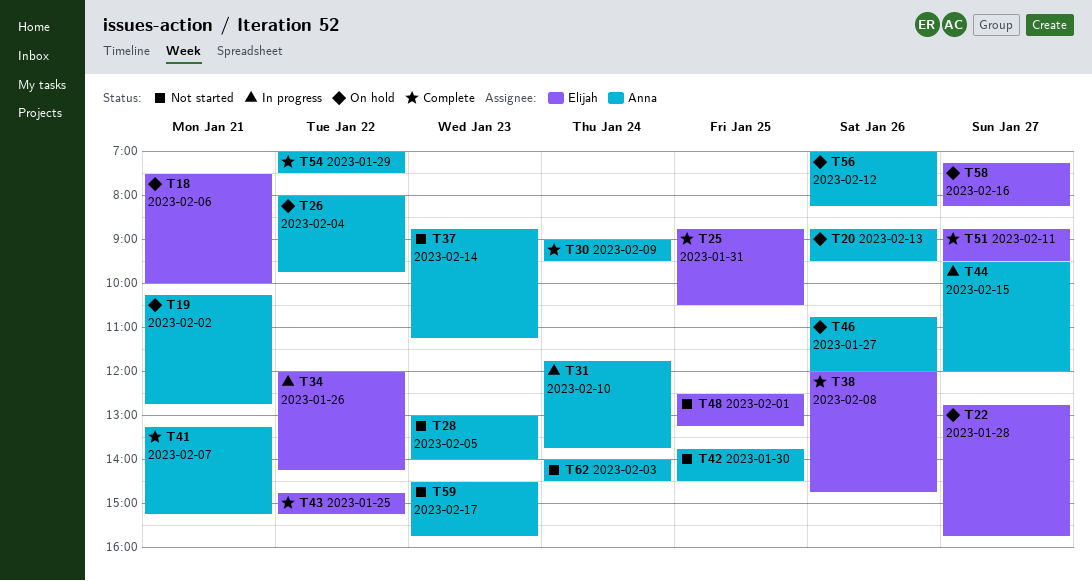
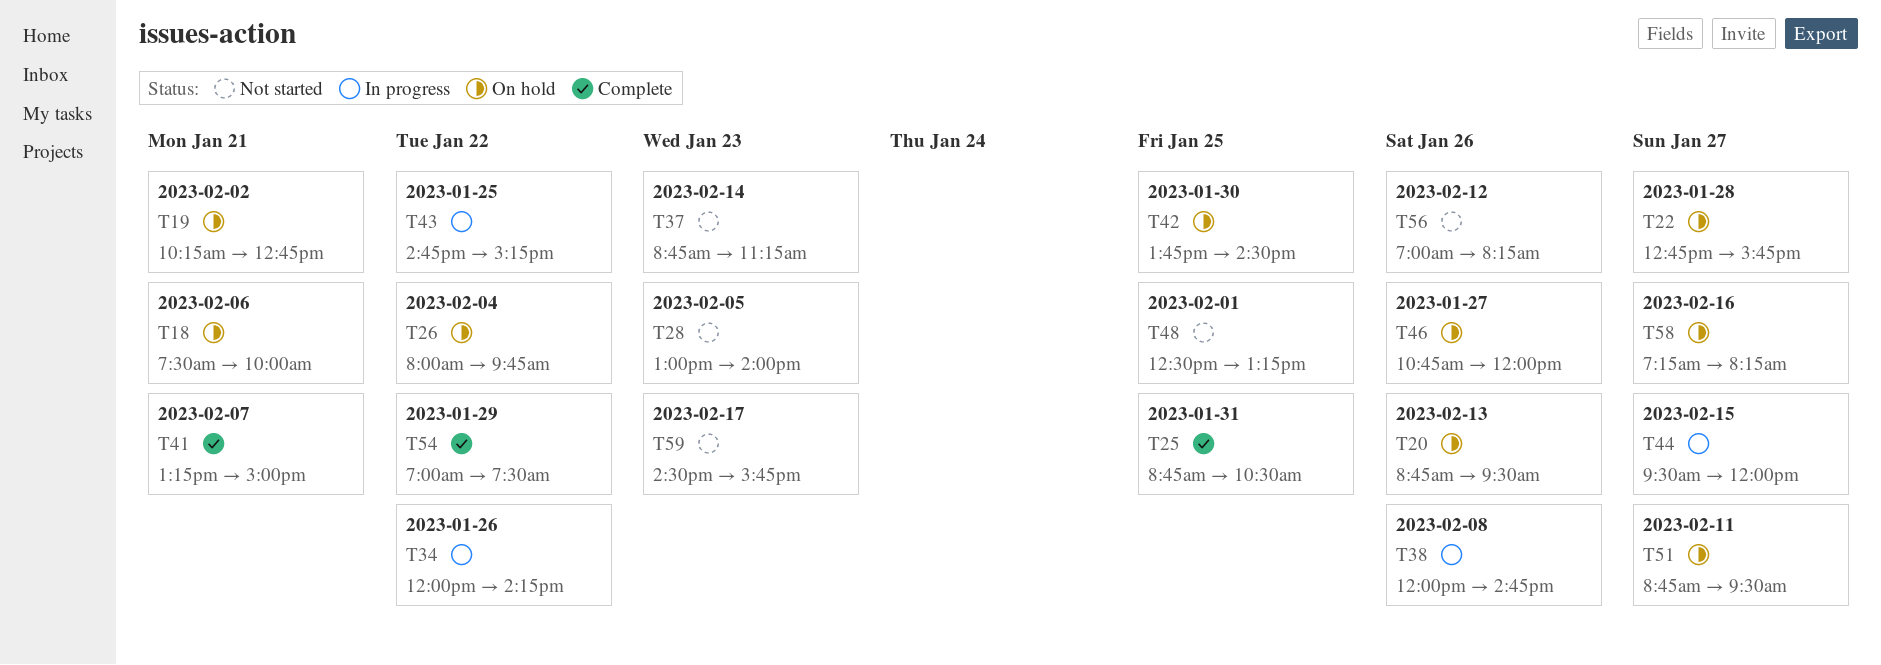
T30: present -> none
T31: present -> none
T38, status: Complete -> In progress
T41, ends: 15:15 -> 15:00
T42, status: Not started -> On hold
T43, status: Complete -> In progress
T51, status: Complete -> On hold
T56, status: On hold -> Not started
T62: present -> none

